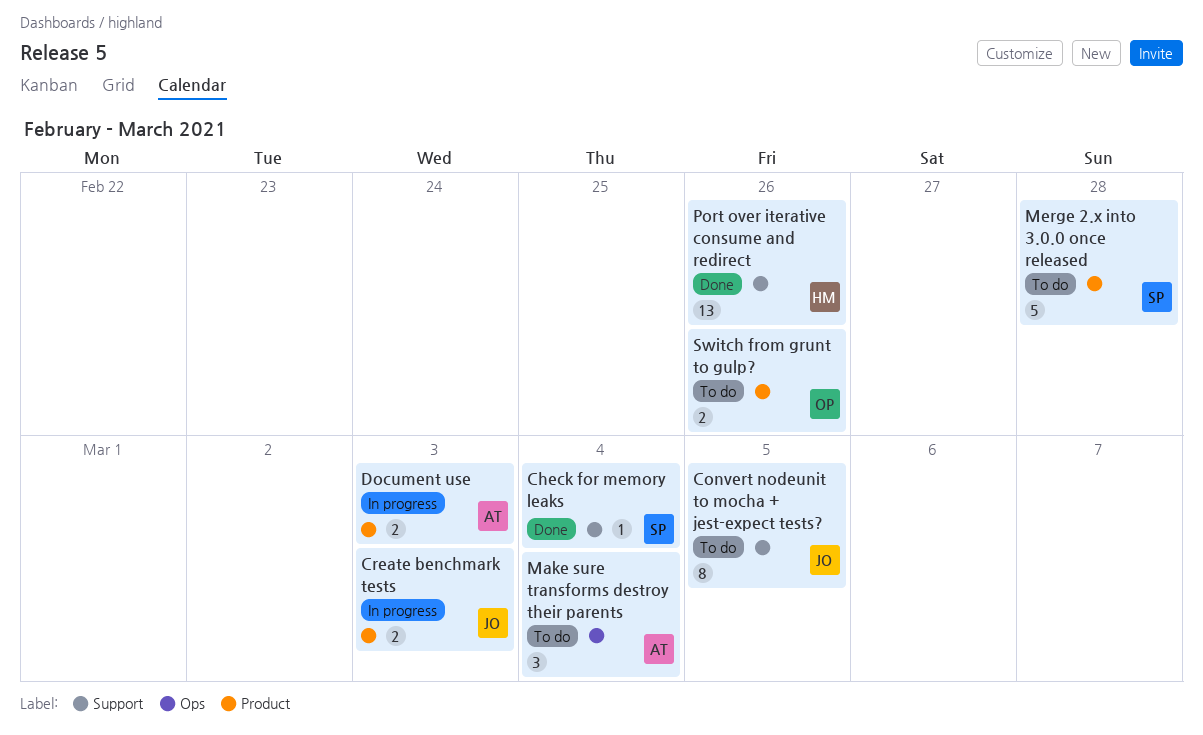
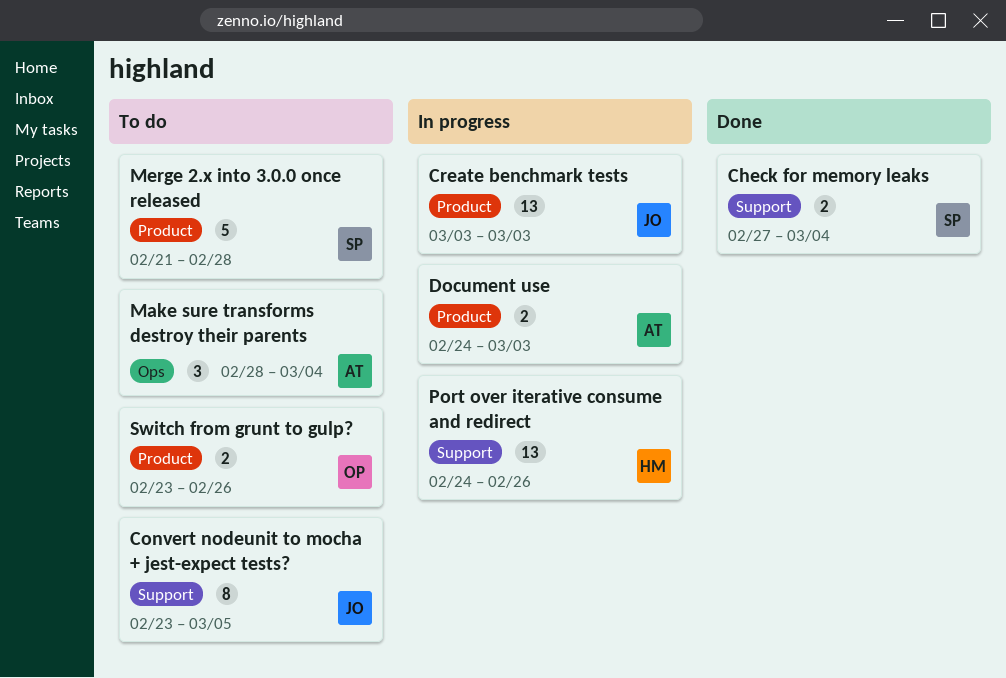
Check for memory leaks, estimate: 1 -> 2
Create benchmark tests, estimate: 2 -> 13
Port over iterative consume and redirect, status: Done -> In progress

